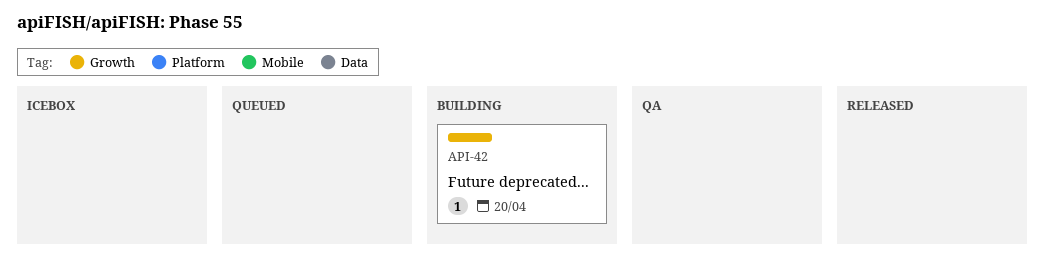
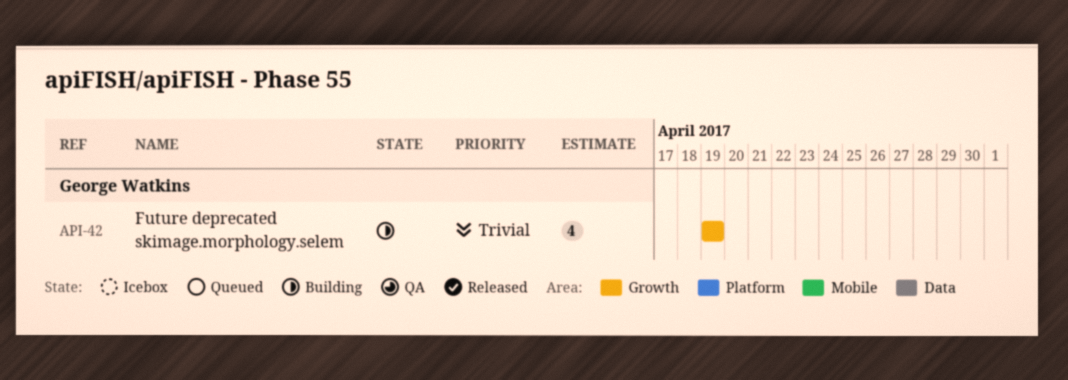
API-42, estimate: 1 -> 4
API-42, due: Apr 20 -> Apr 19

